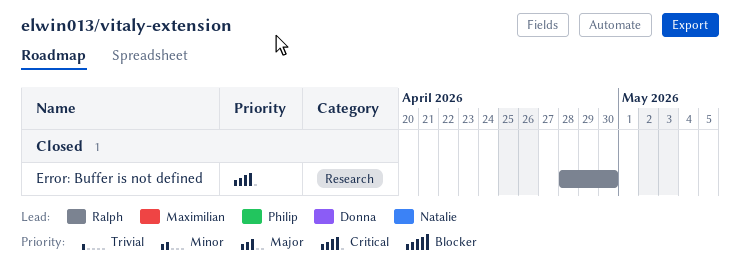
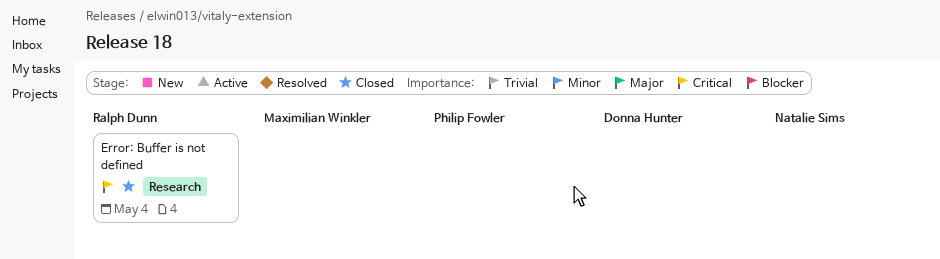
Error: Buffer is not defined, due: Apr 30 -> May 4

